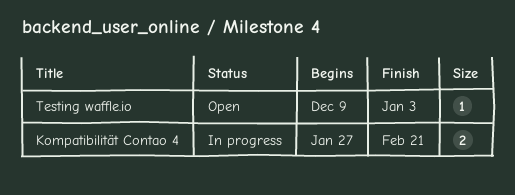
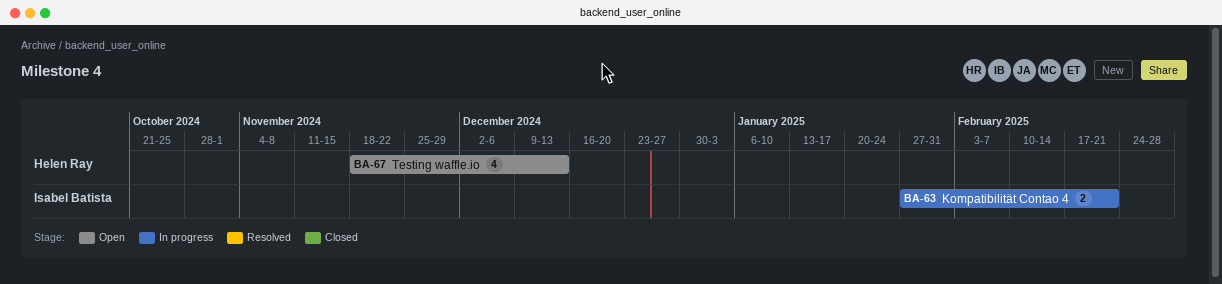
Testing waffle.io, estimate: 1 -> 4
Testing waffle.io, start: Dec 9 -> Nov 18
Testing waffle.io, due: Jan 3 -> Dec 13

